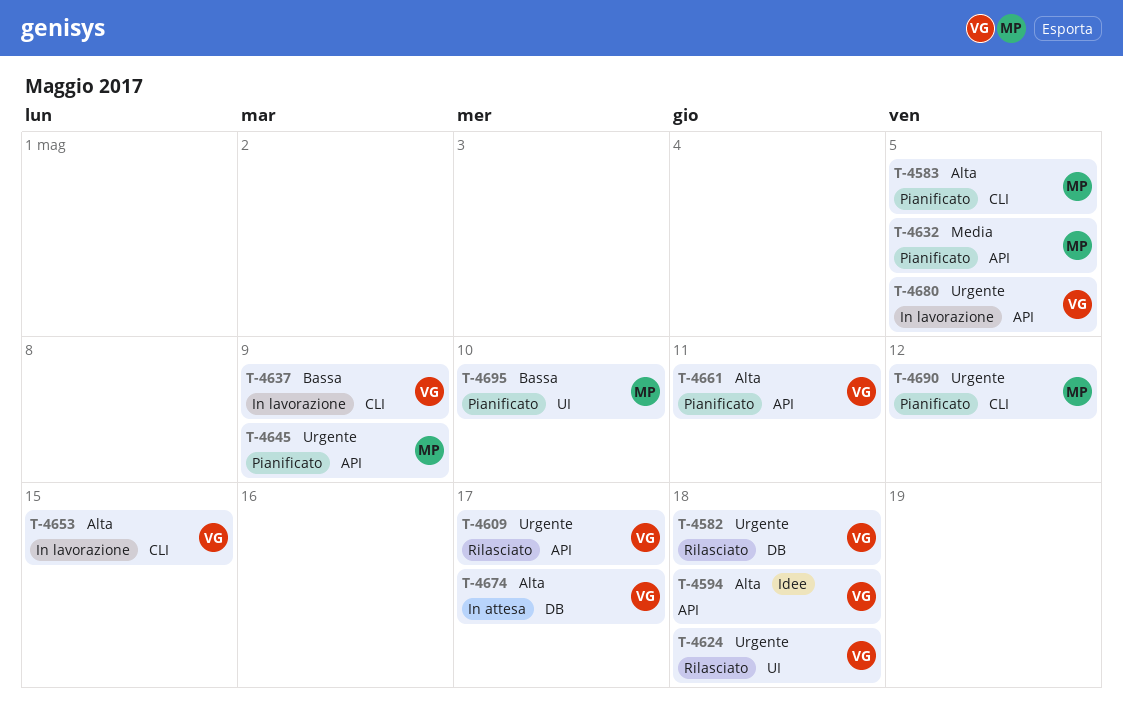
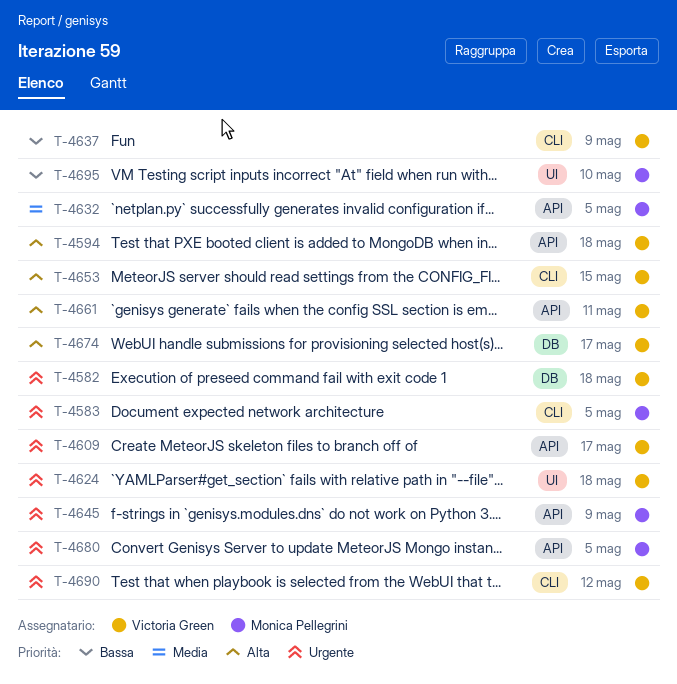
T-4583, priority: Alta -> Urgente
T-4680, owner: Victoria Green -> Monica Pellegrini
T-4690, owner: Monica Pellegrini -> Victoria Green

